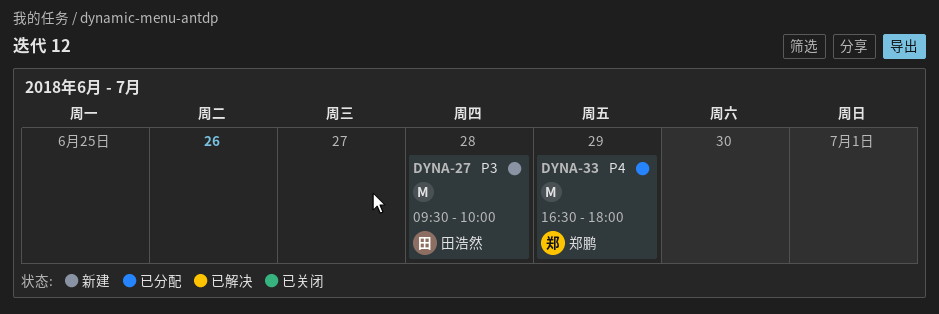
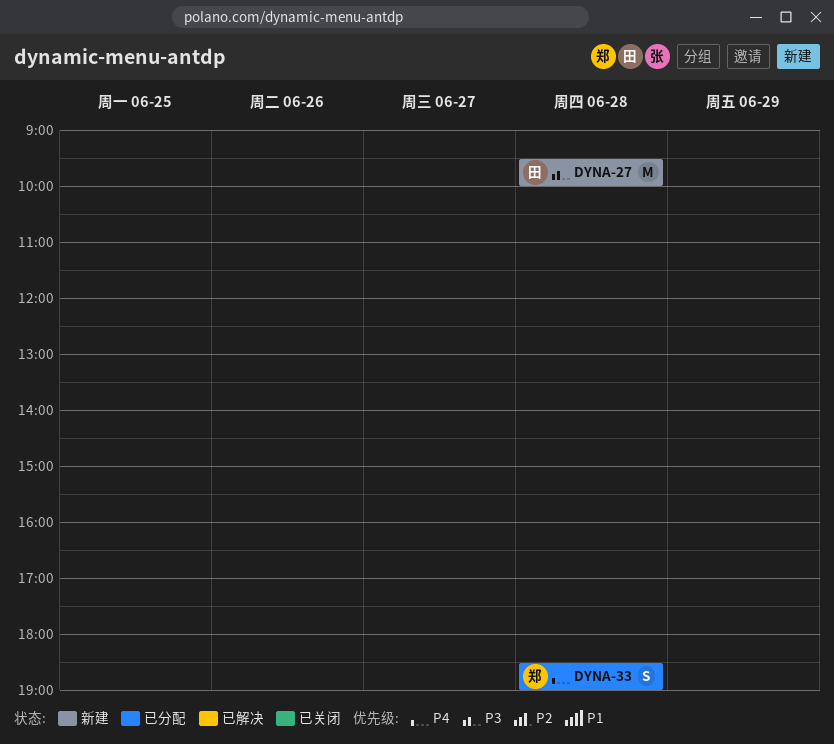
DYNA-33, estimate: M -> S
DYNA-33, day: Jun 29 -> Jun 28
DYNA-33, begins: 16:30 -> 18:30
DYNA-33, ends: 18:00 -> 19:00

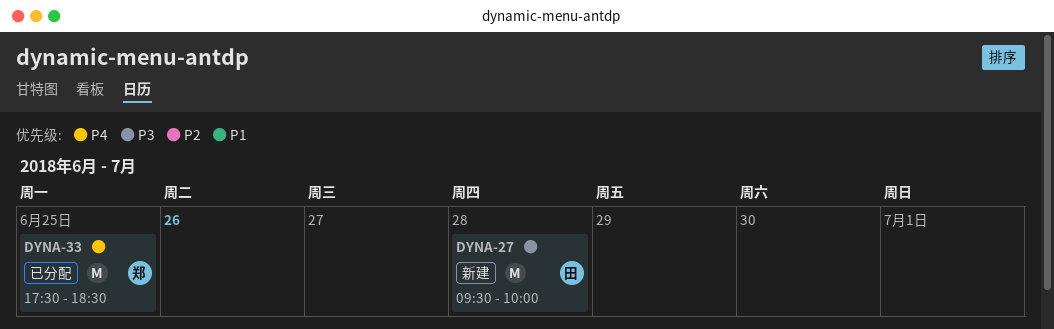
DYNA-33, estimate: S -> M
DYNA-33, day: Jun 28 -> Jun 25
DYNA-33, begins: 18:30 -> 17:30
DYNA-33, ends: 19:00 -> 18:30

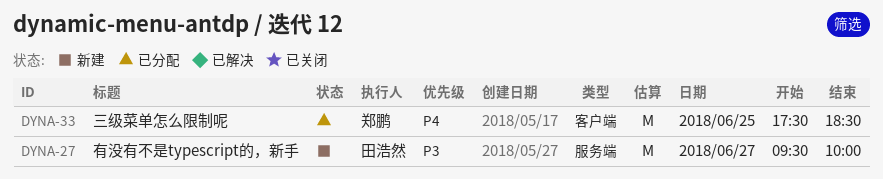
DYNA-27, day: Jun 28 -> Jun 27

